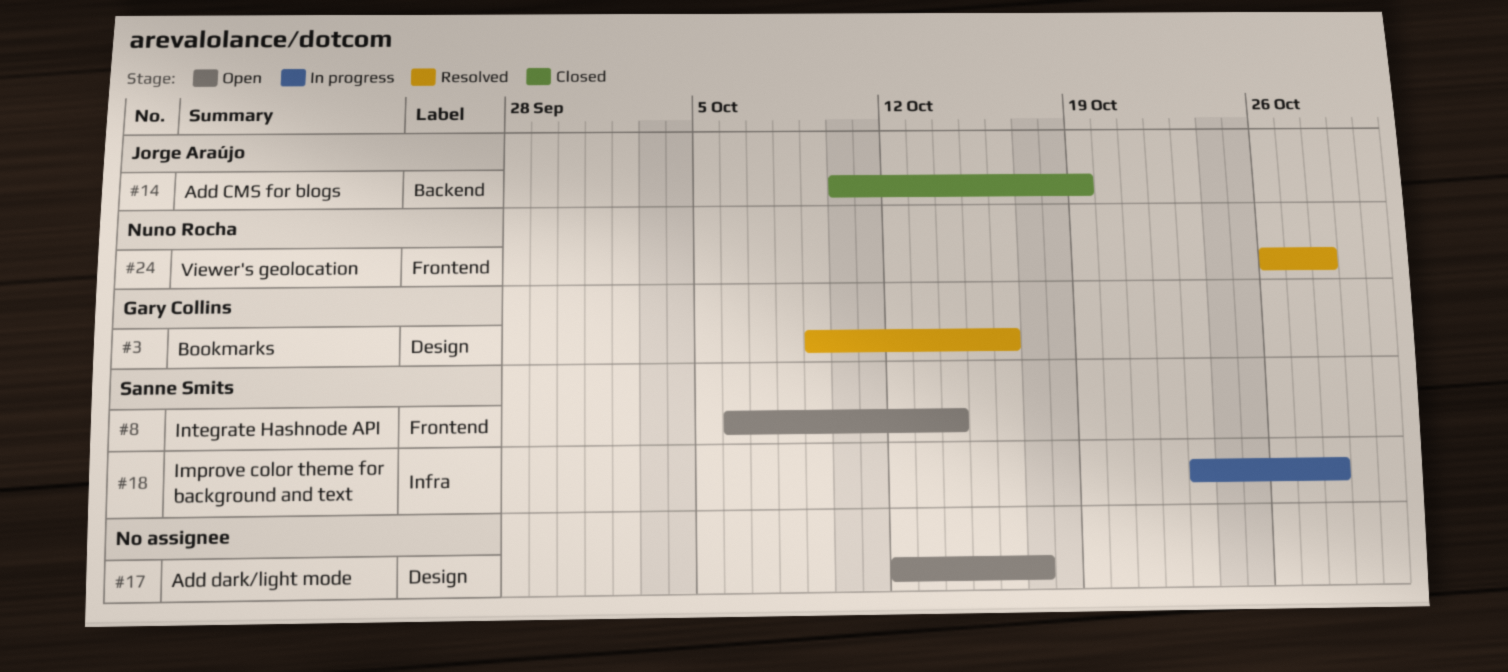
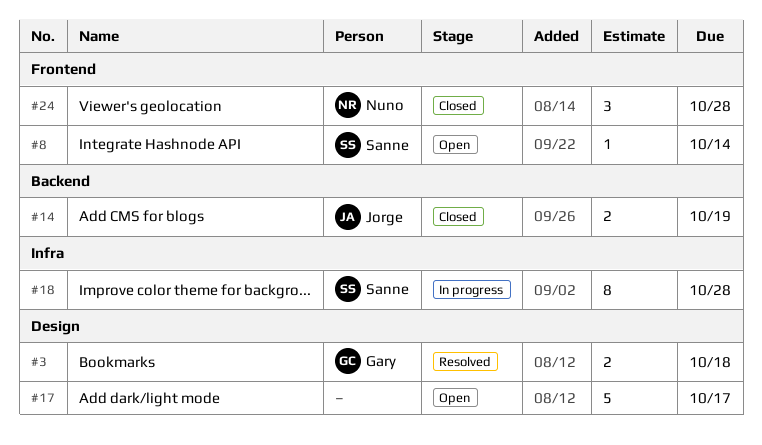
#3, due: Oct 16 -> Oct 18
#24, status: Resolved -> Closed

